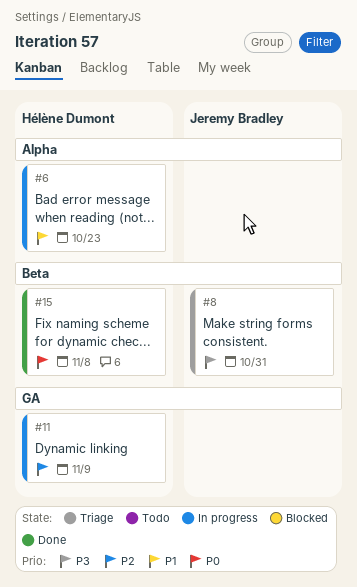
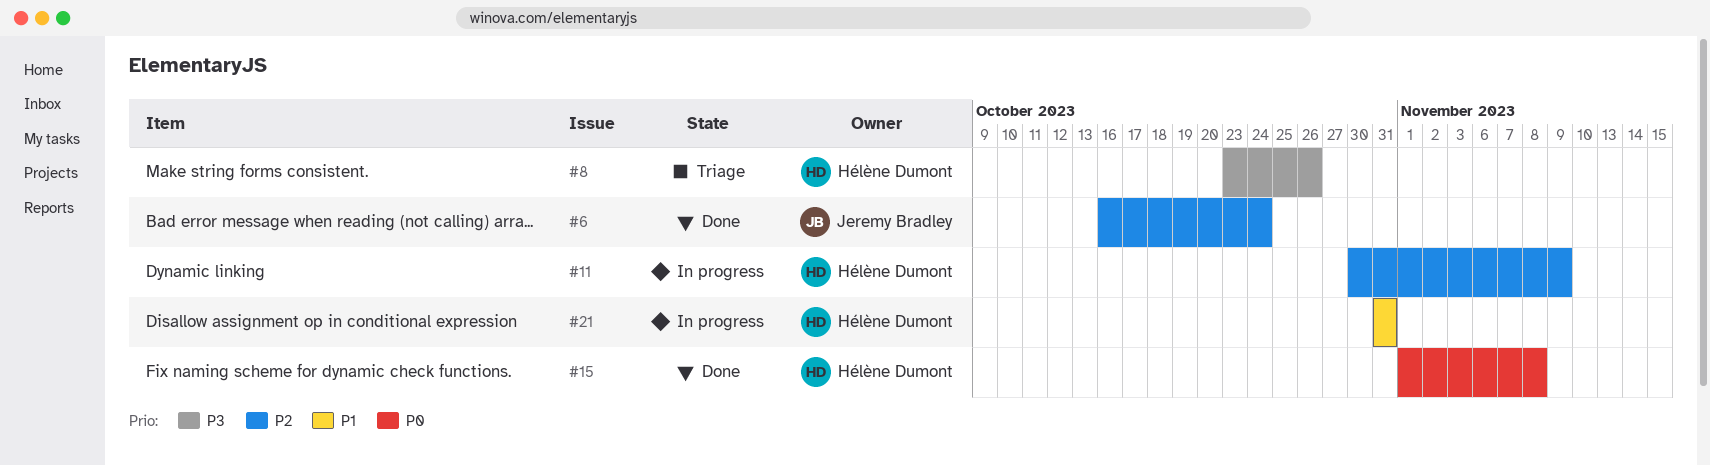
#6, status: In progress -> Done
#6, owner: Hélène Dumont -> Jeremy Bradley
#6, priority: P1 -> P2
#6, due: Oct 23 -> Oct 24
#8, owner: Jeremy Bradley -> Hélène Dumont
#8, due: Oct 31 -> Oct 26
#21: none -> present

